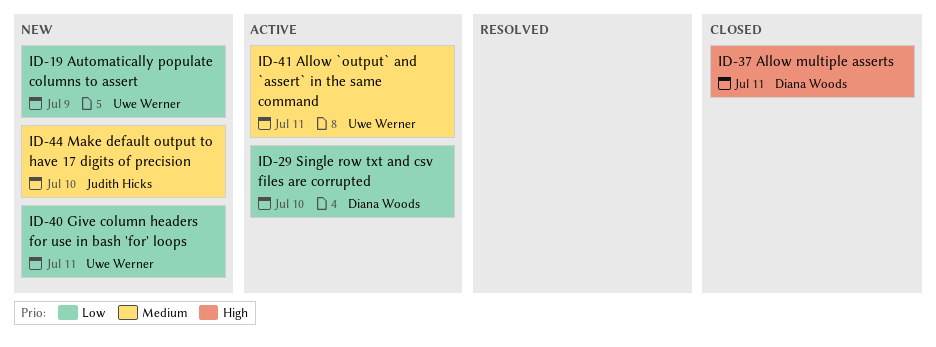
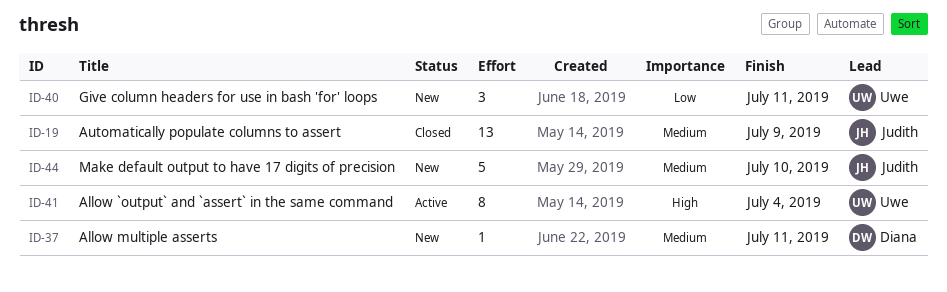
ID-19, status: New -> Closed
ID-19, owner: Uwe Werner -> Judith Hicks
ID-19, priority: Low -> Medium
ID-29: present -> none
ID-37, status: Closed -> New
ID-37, priority: High -> Medium
ID-41, priority: Medium -> High
ID-41, due: Jul 11 -> Jul 4

